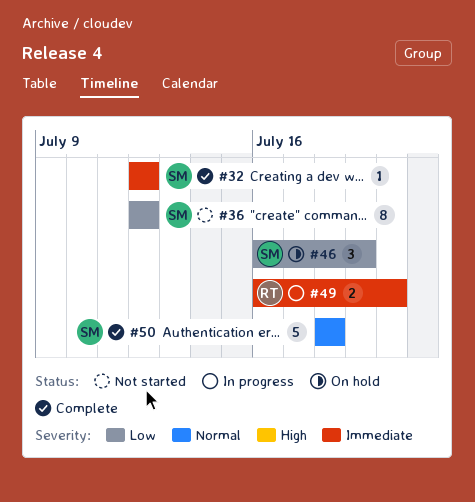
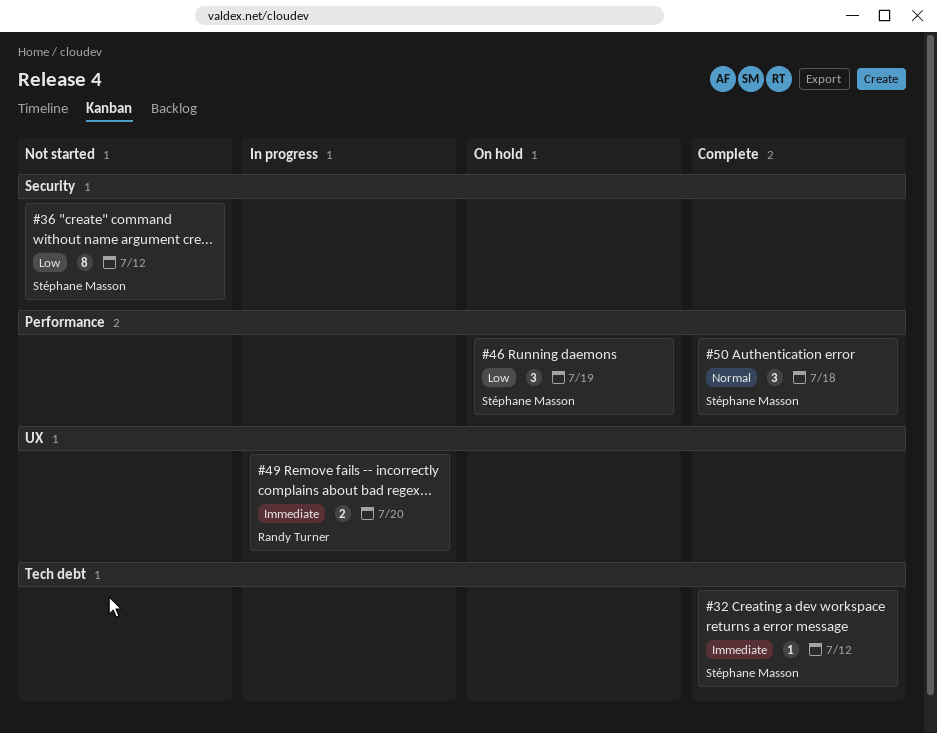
#50, estimate: 5 -> 3

